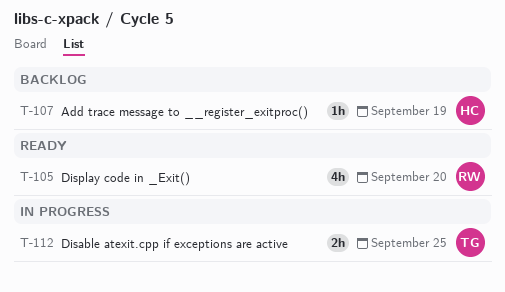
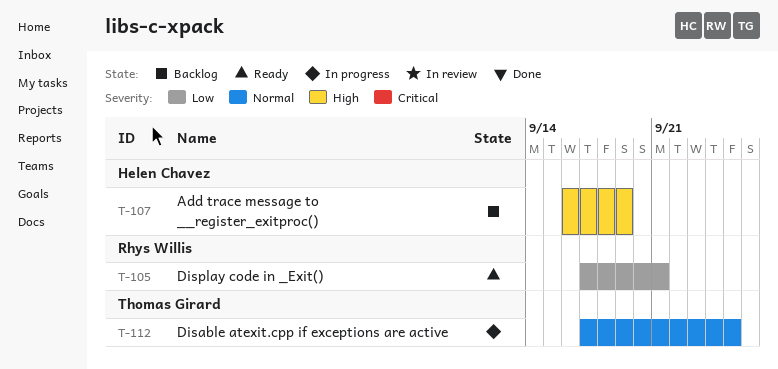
T-105, due: Sep 20 -> Sep 21

